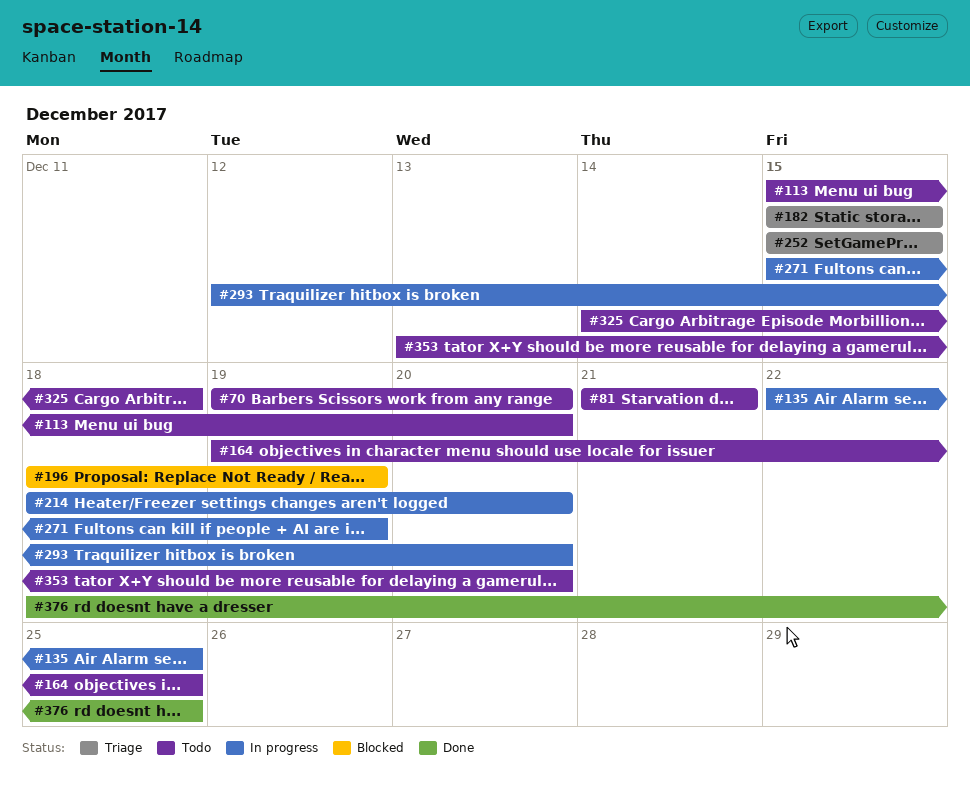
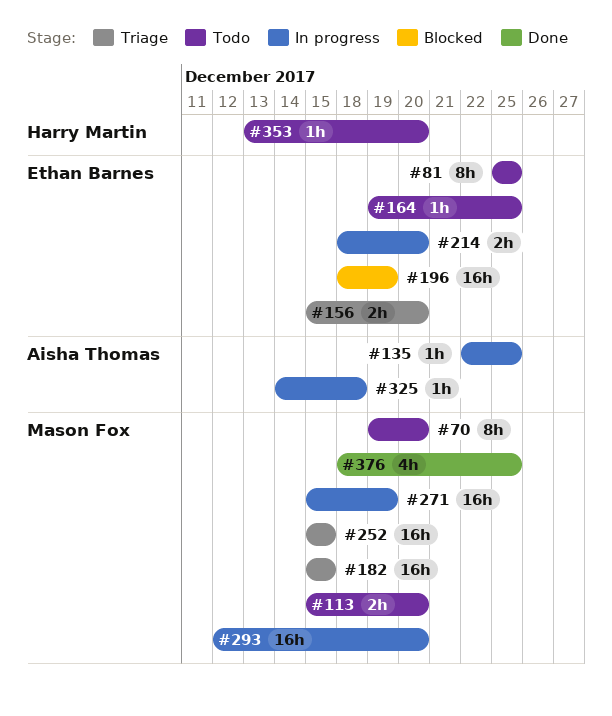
#81, start: Dec 21 -> Dec 25
#81, due: Dec 21 -> Dec 25
#156: none -> present
#325, status: Todo -> In progress

